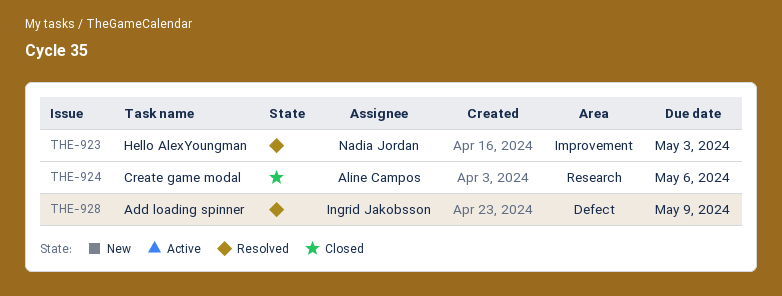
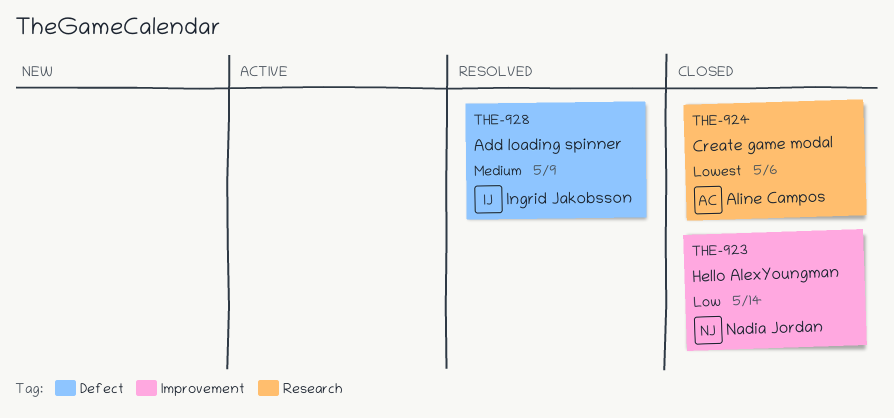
THE-923, status: Resolved -> Closed
THE-923, due: May 3 -> May 14

